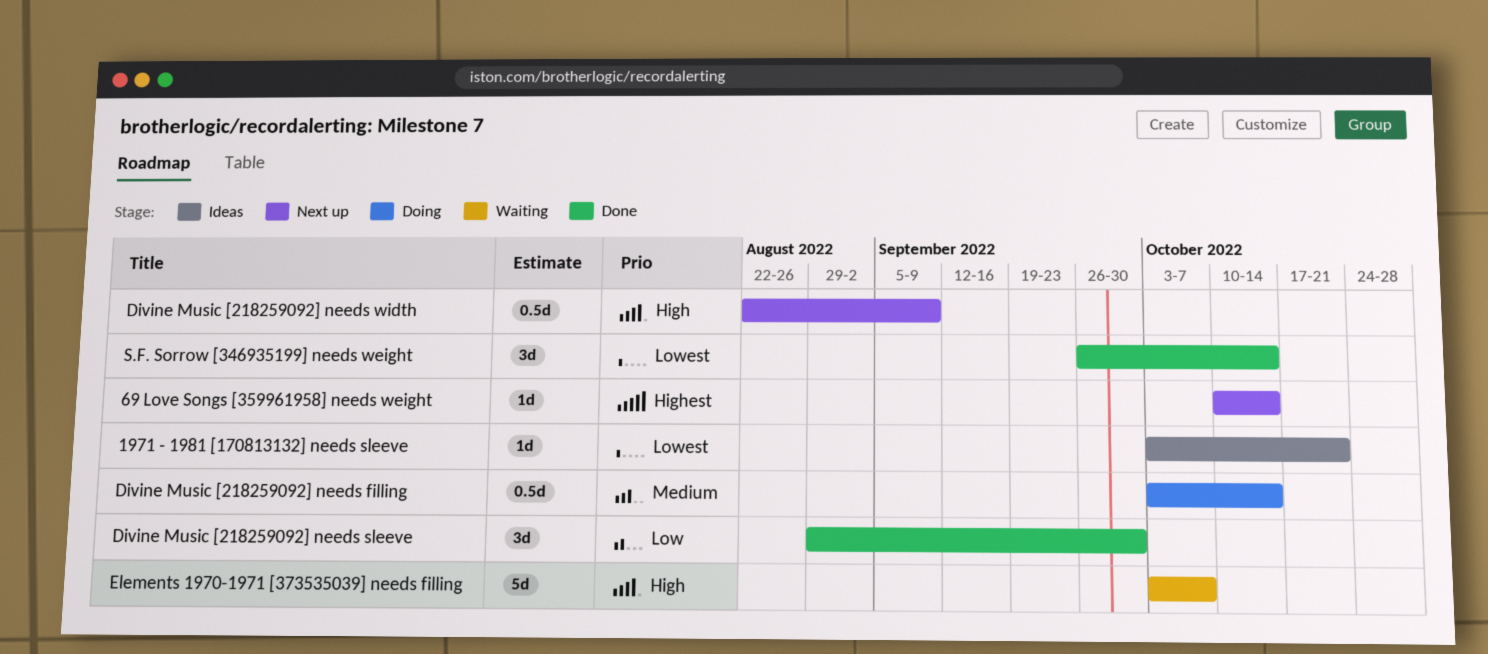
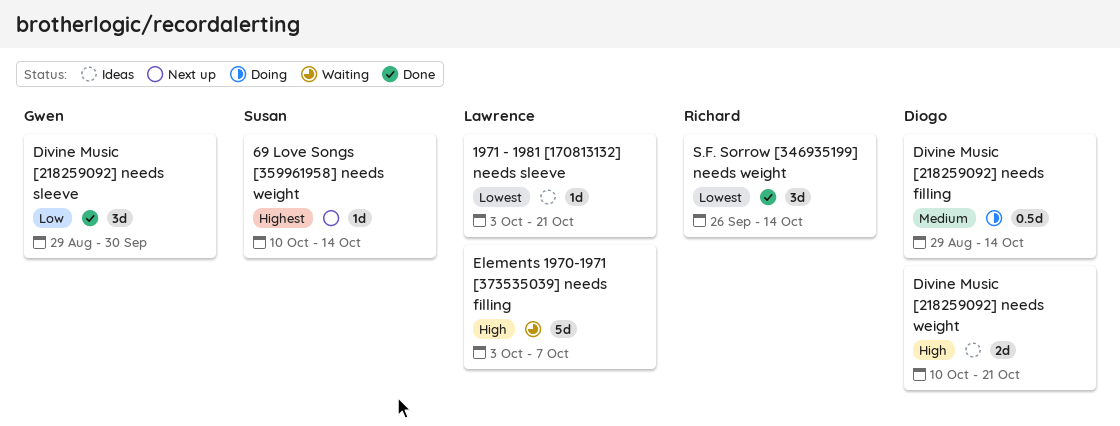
Divine Music [218259092] needs filling, start: Oct 3 -> Aug 29
Divine Music [218259092] needs weight: none -> present
Divine Music [218259092] needs width: present -> none

